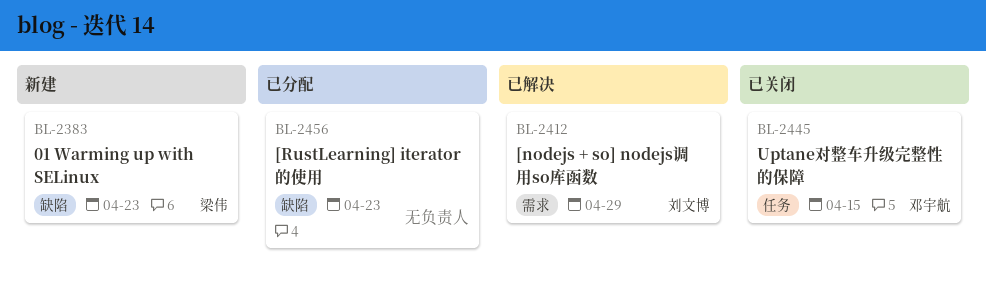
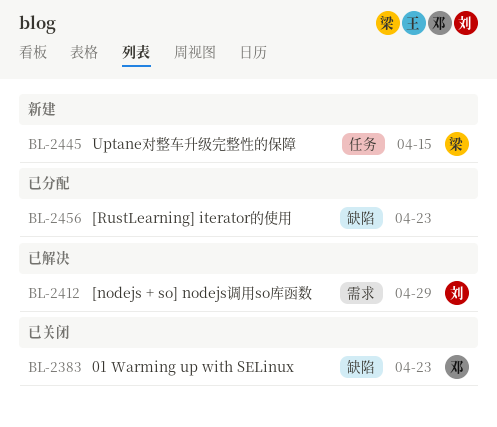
BL-2383, status: 新建 -> 已关闭
BL-2383, owner: 梁伟 -> 邓宇航
BL-2445, status: 已关闭 -> 新建
BL-2445, owner: 邓宇航 -> 梁伟

